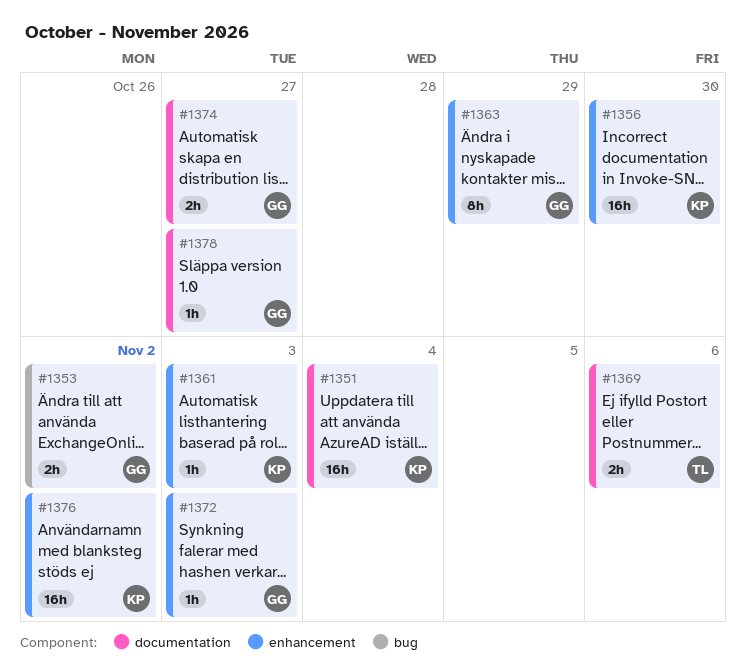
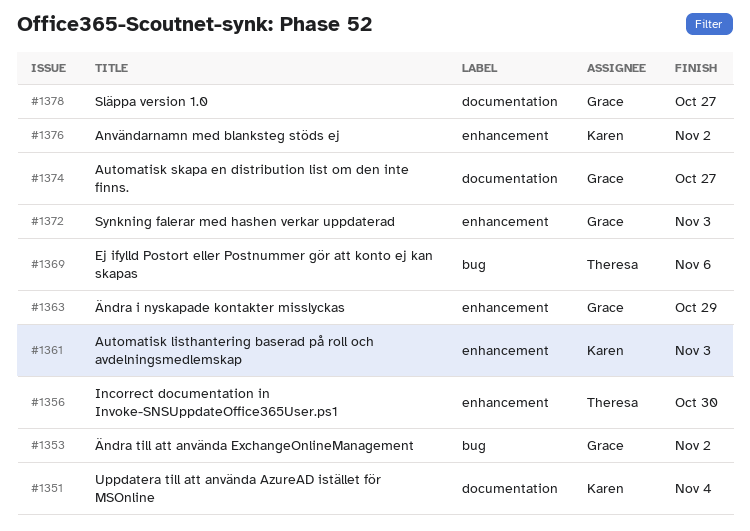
#1356, owner: Karen -> Theresa
#1369, label: documentation -> bug

